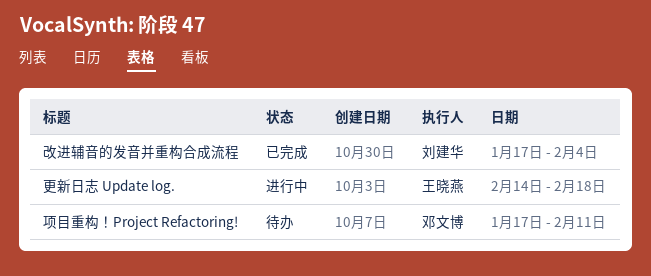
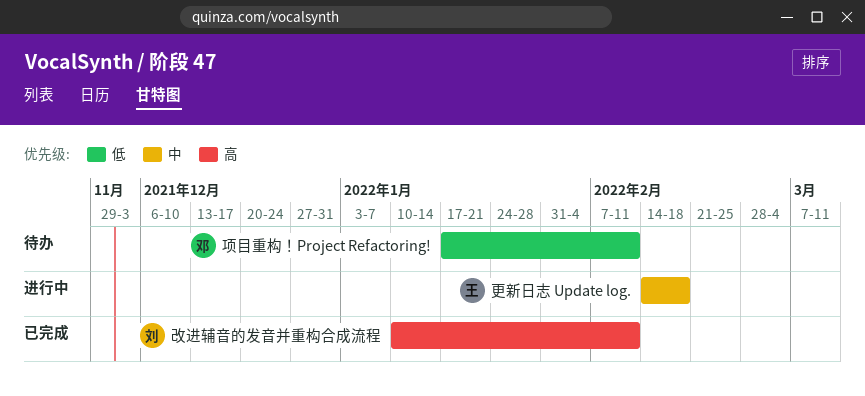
改进辅音的发音并重构合成流程, start: Jan 17 -> Jan 10
改进辅音的发音并重构合成流程, due: Feb 4 -> Feb 11

